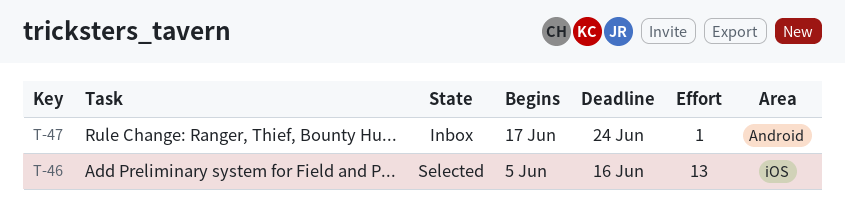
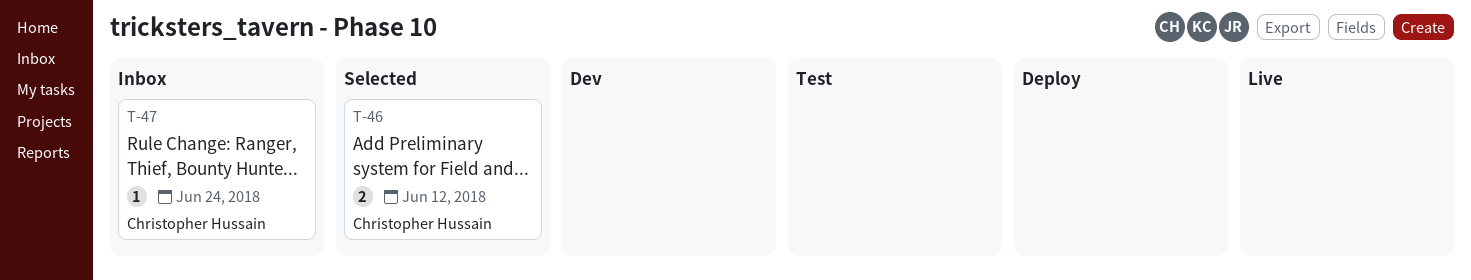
T-46, estimate: 13 -> 2
T-46, due: Jun 16 -> Jun 12

